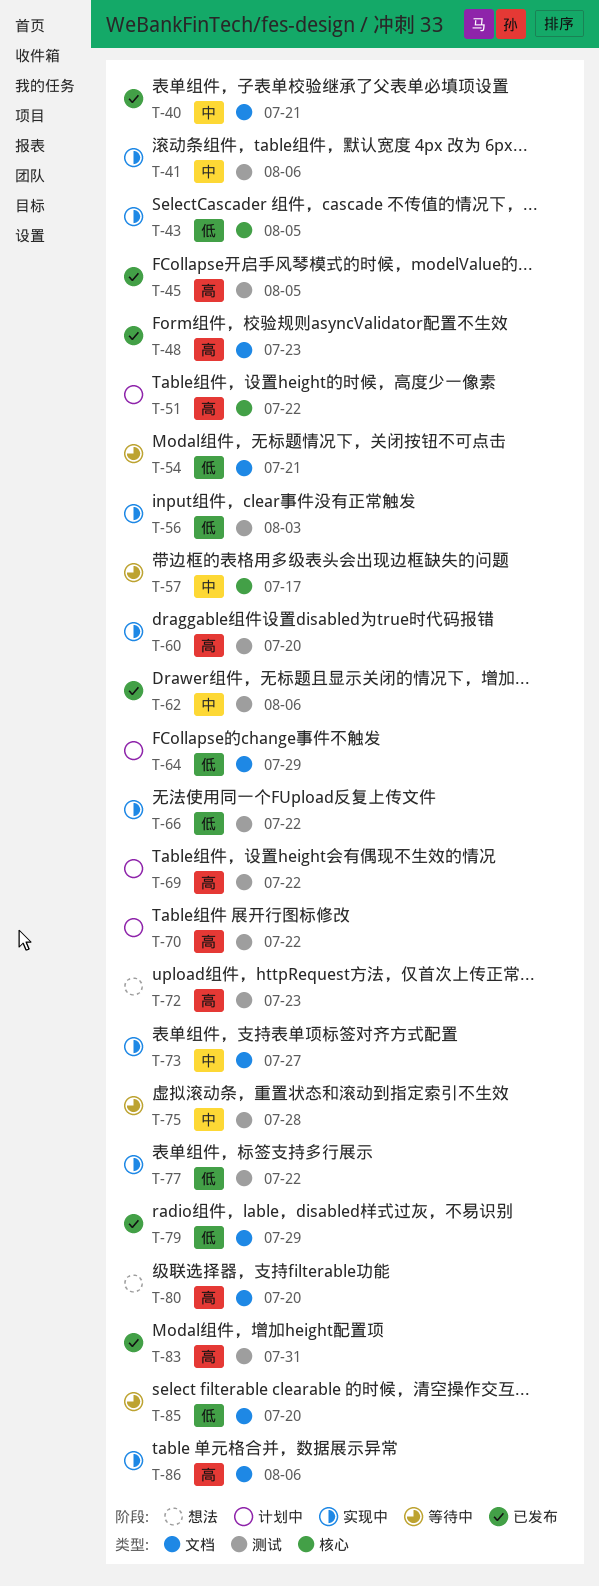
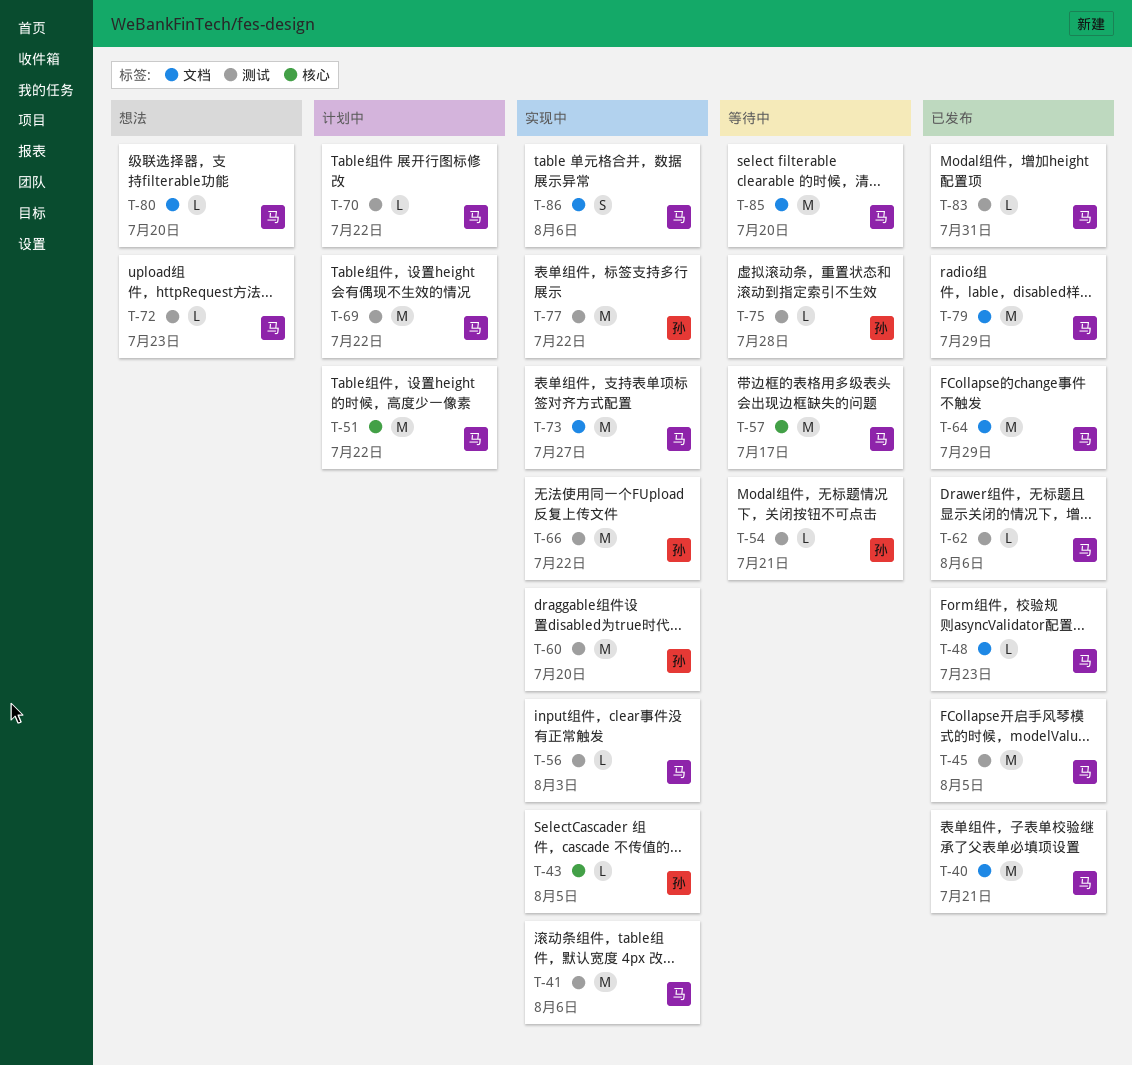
T-54, label: 文档 -> 测试
T-64, status: 计划中 -> 已发布

